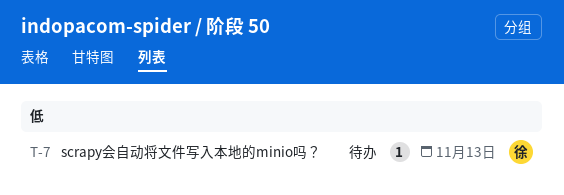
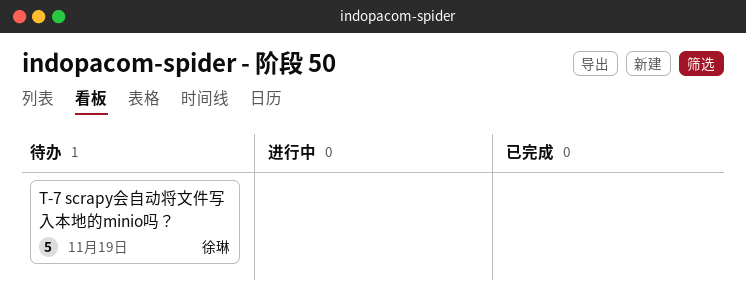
T-7, estimate: 1 -> 5
T-7, due: Nov 13 -> Nov 19

